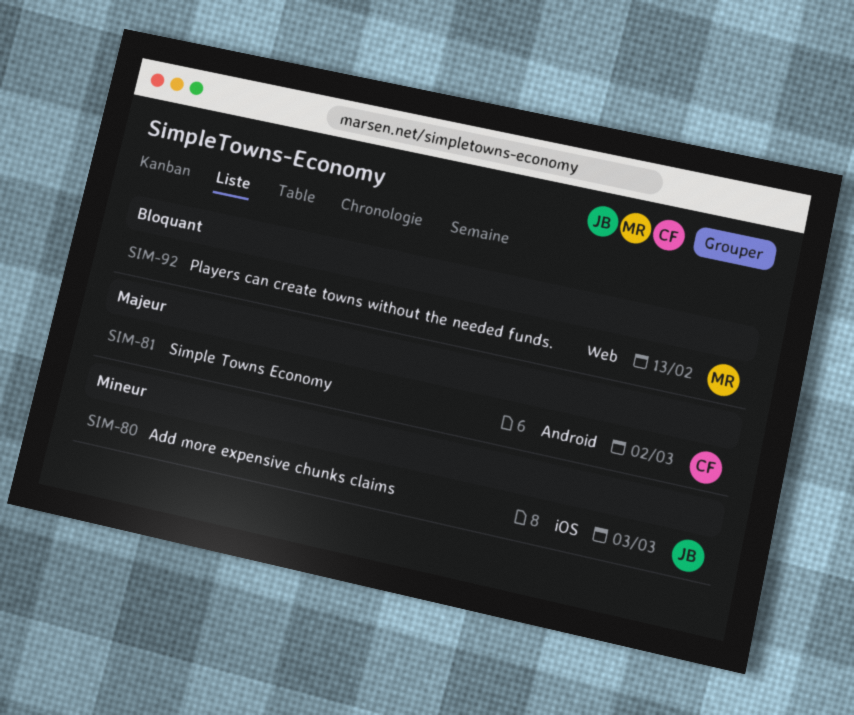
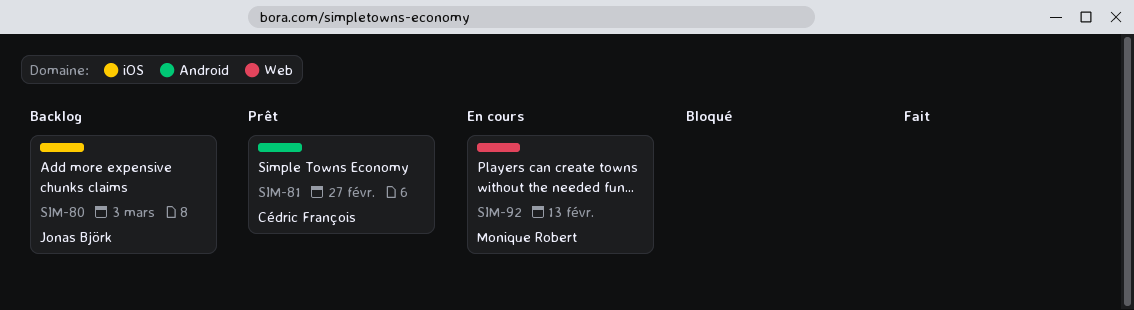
SIM-81, due: Mar 2 -> Feb 27

